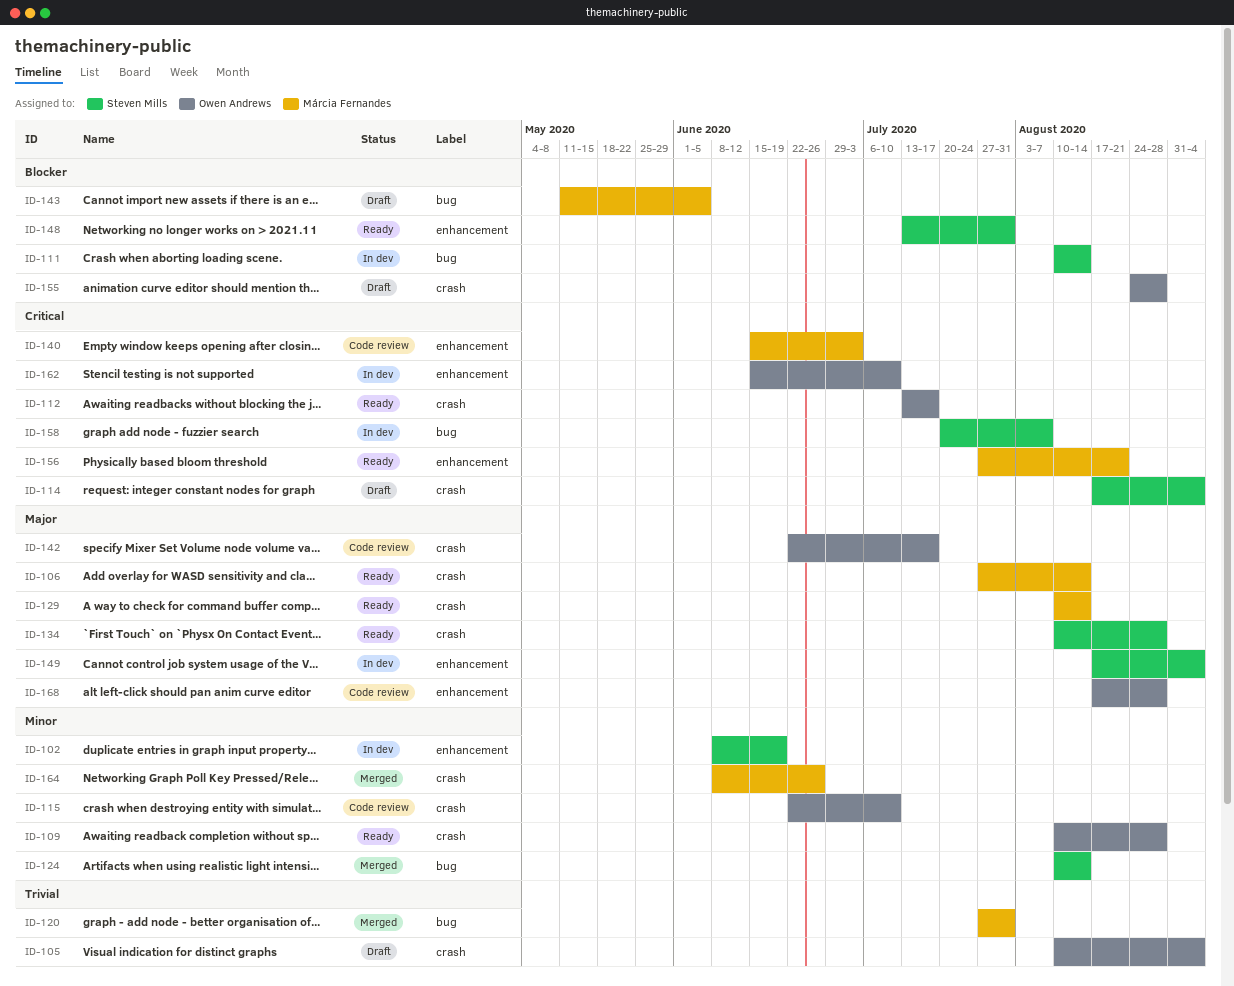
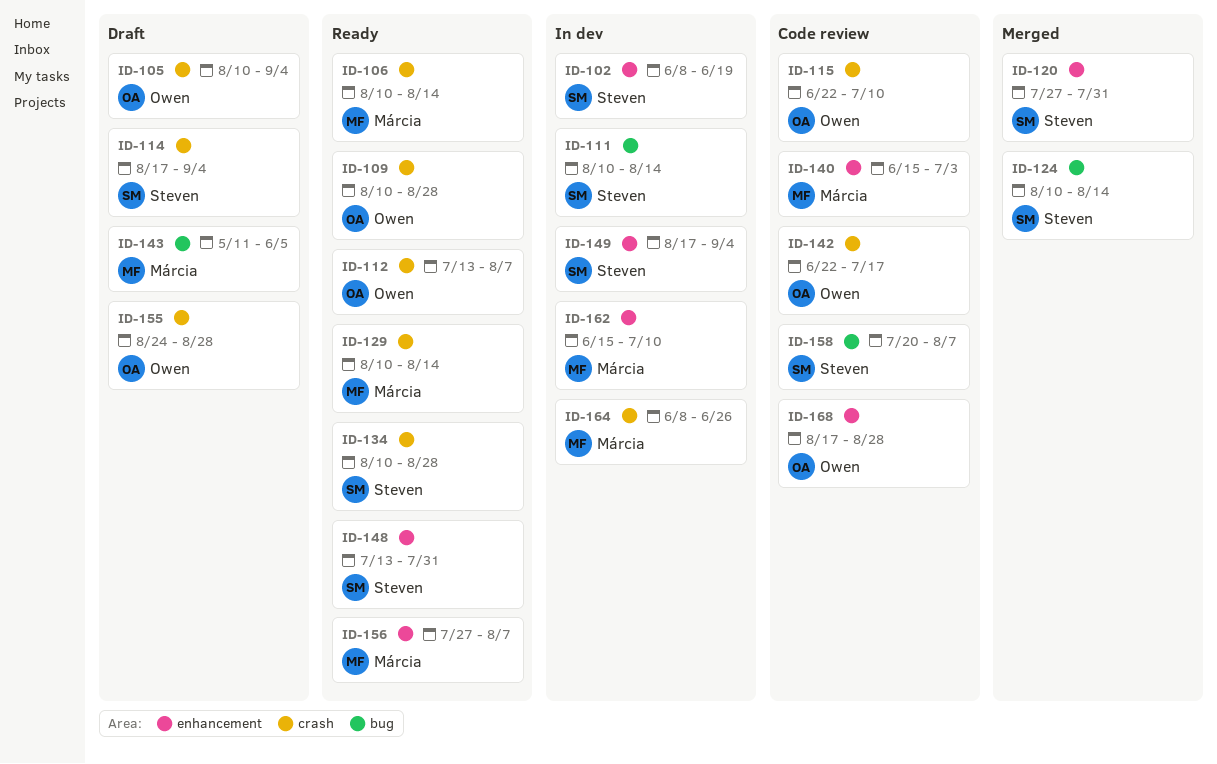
ID-106, start: Jul 27 -> Aug 10
ID-112, due: Jul 17 -> Aug 7
ID-120, owner: Márcia Fernandes -> Steven Mills
ID-120, label: bug -> enhancement
ID-156, due: Aug 21 -> Aug 7
ID-158, status: In dev -> Code review
ID-162, owner: Owen Andrews -> Márcia Fernandes
ID-164, status: Merged -> In dev

